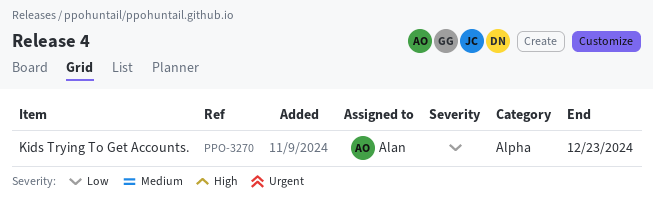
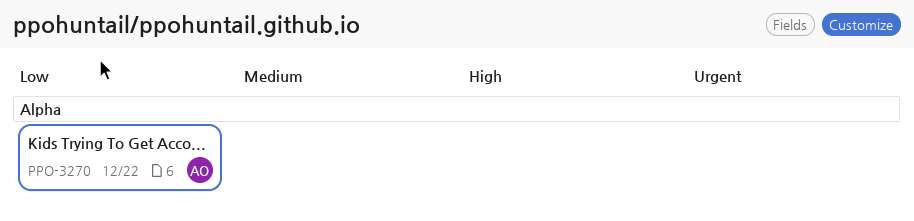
PPO-3270, due: Dec 23 -> Dec 22

